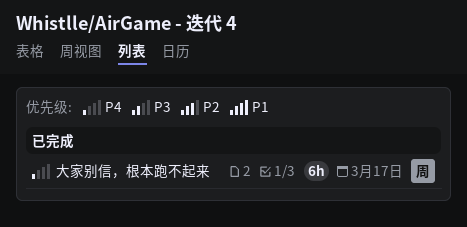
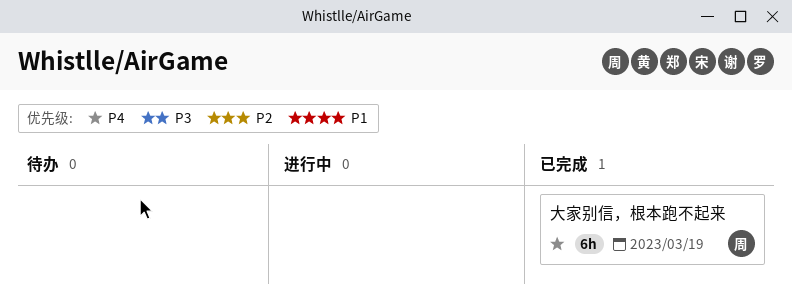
大家别信，根本跑不起来, due: Mar 17 -> Mar 19

